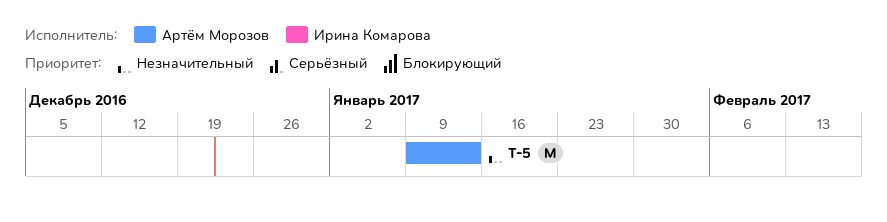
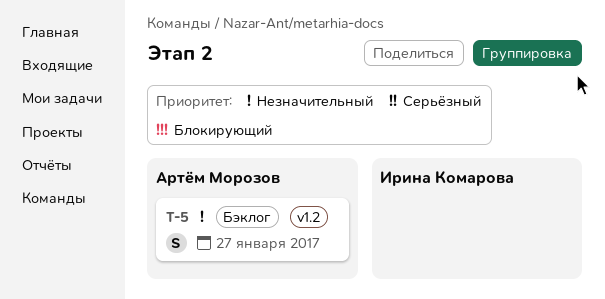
T-5, estimate: M -> S
T-5, due: Jan 13 -> Jan 27

